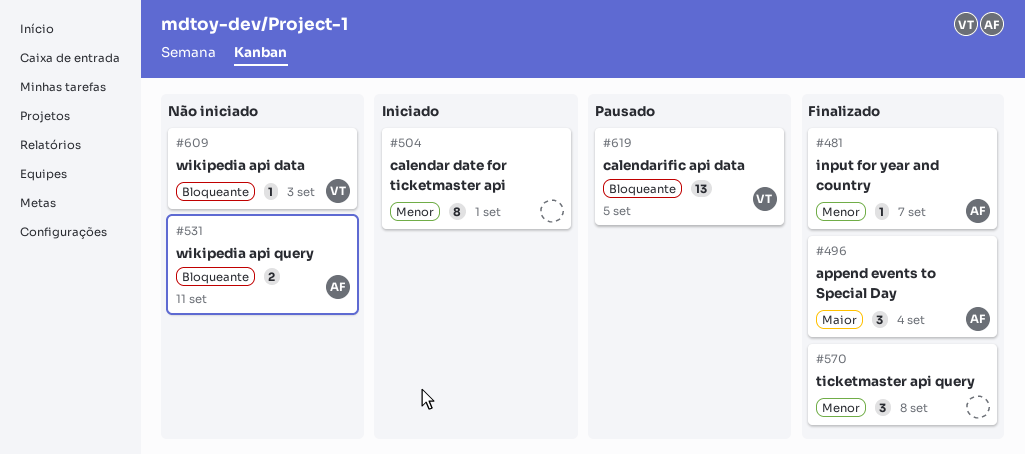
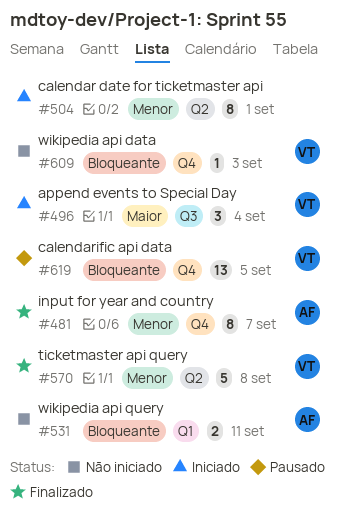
#481, estimate: 1 -> 8
#496, status: Finalizado -> Iniciado
#496, owner: AF -> VT
#570, owner: none -> VT
#570, estimate: 3 -> 5

